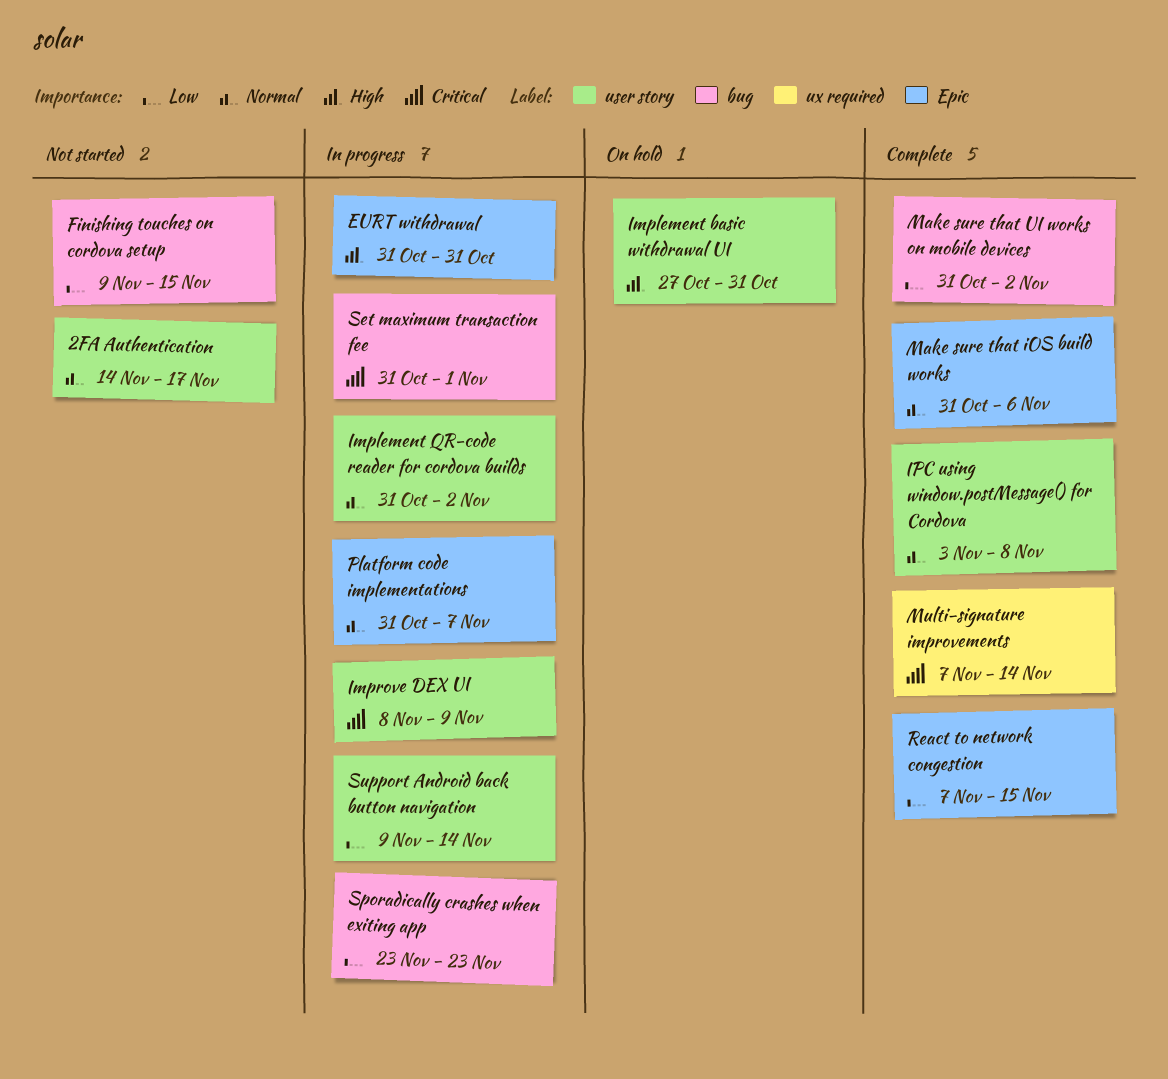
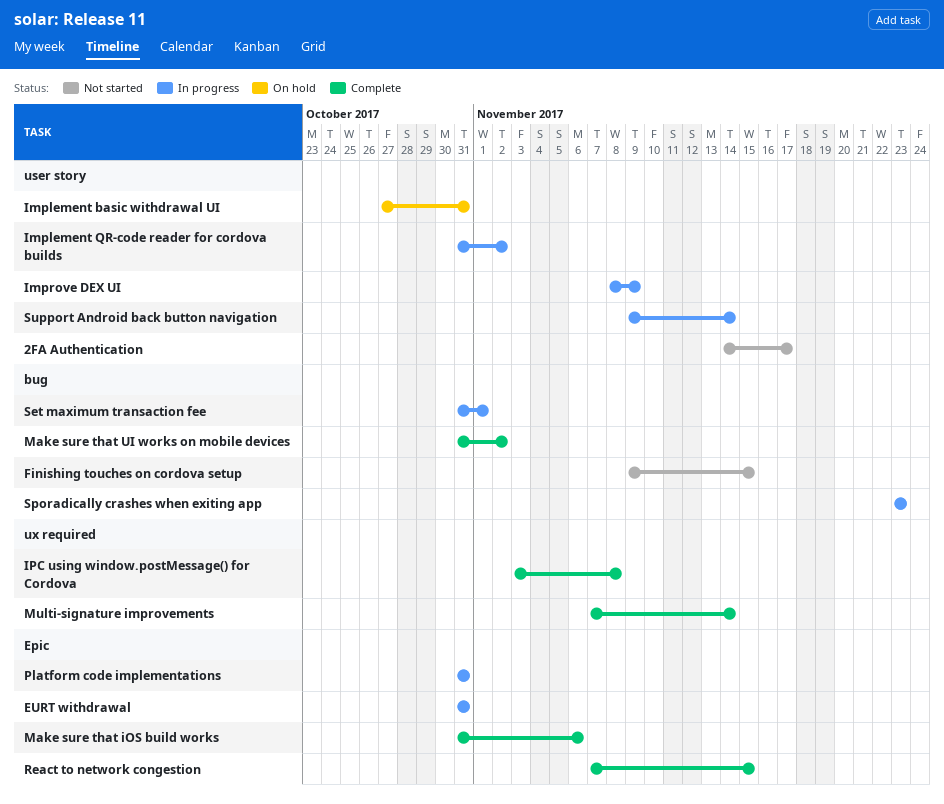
IPC using window.postMessage() for Cordova, label: user story -> ux required
Platform code implementations, due: Nov 7 -> Oct 31

